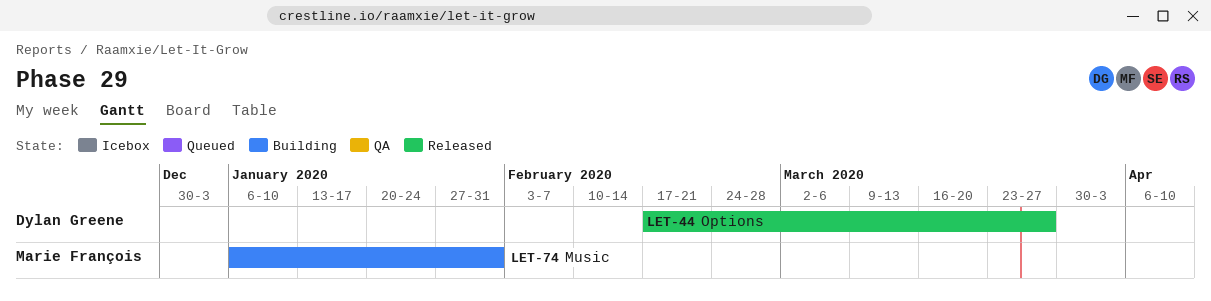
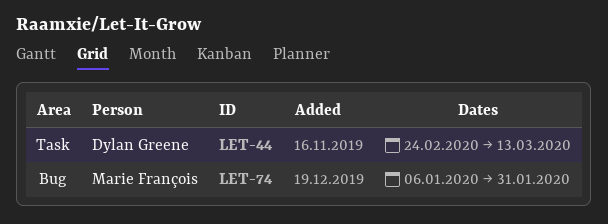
LET-44, start: Feb 17 -> Feb 24
LET-44, due: Mar 27 -> Mar 13

